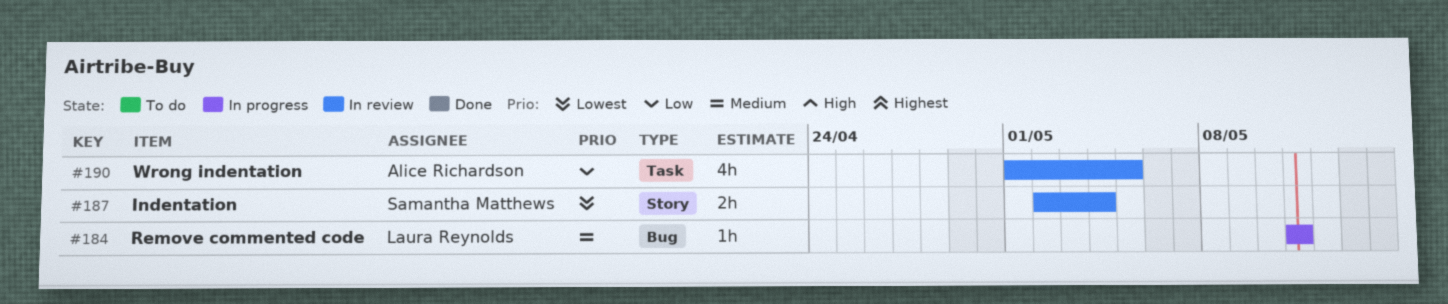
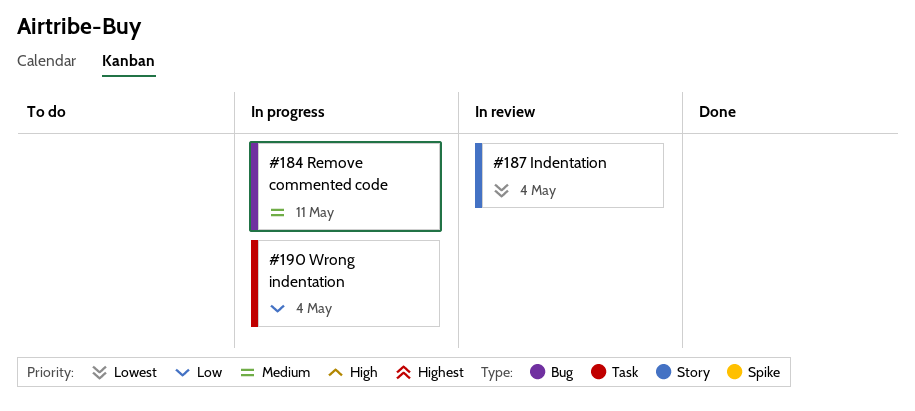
#190, status: In review -> In progress
#190, due: May 5 -> May 4

